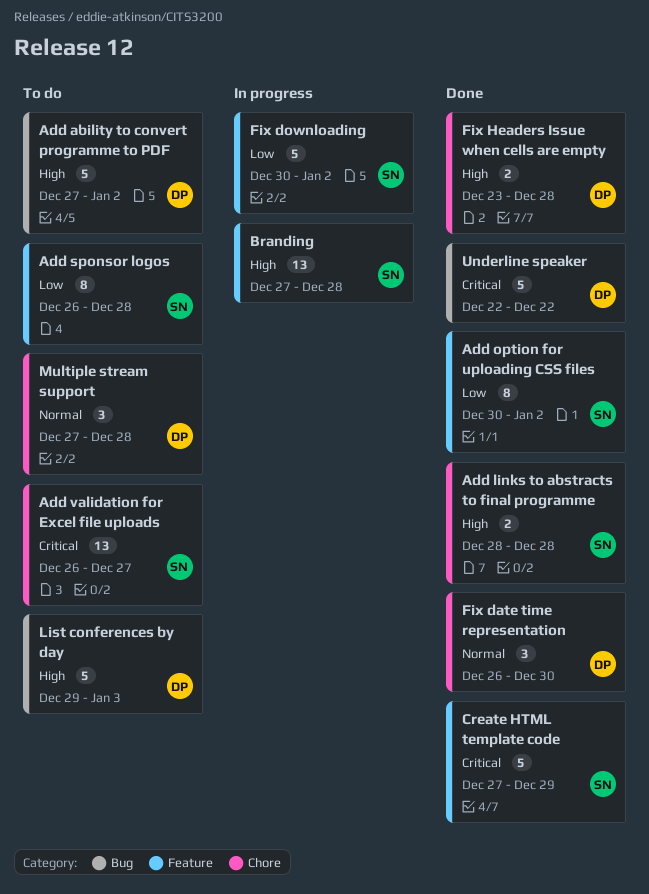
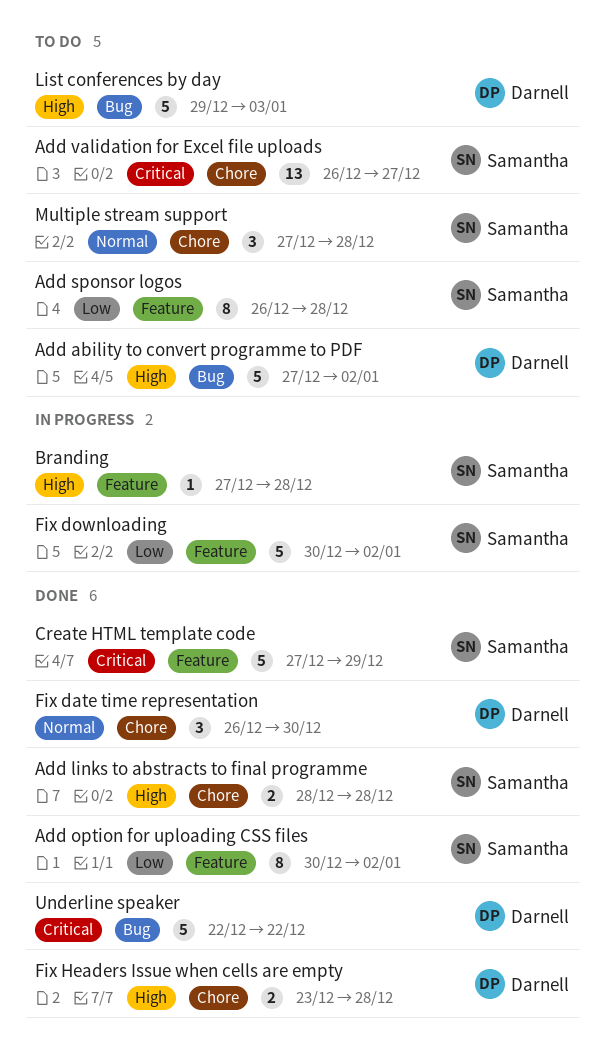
Branding, estimate: 13 -> 1
Multiple stream support, owner: Darnell -> Samantha

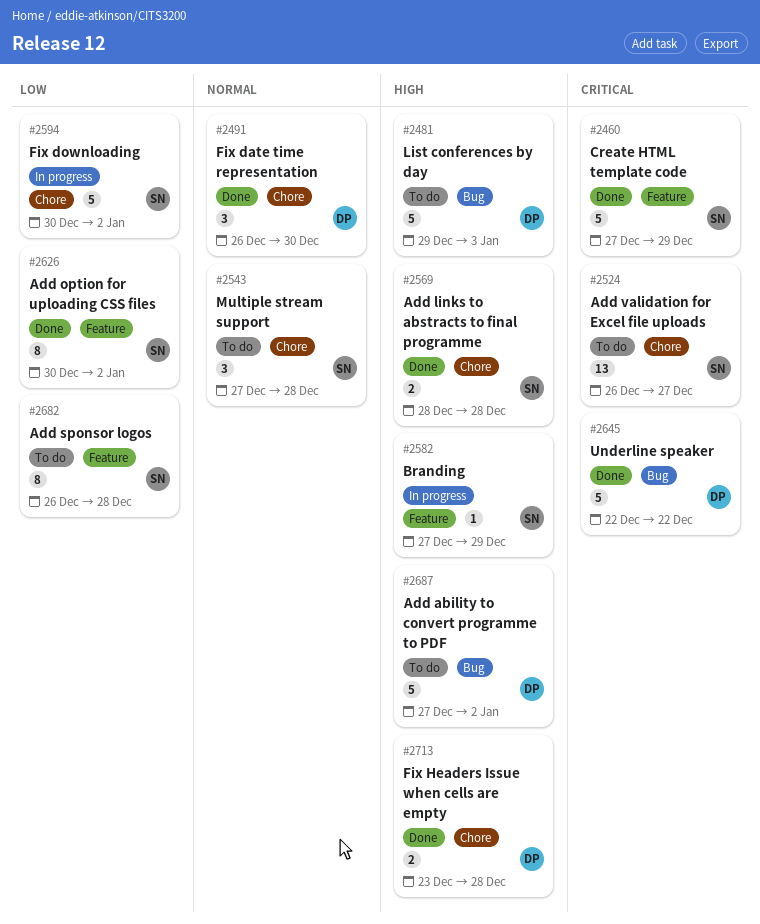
Branding, due: Dec 28 -> Dec 29
Fix downloading, label: Feature -> Chore

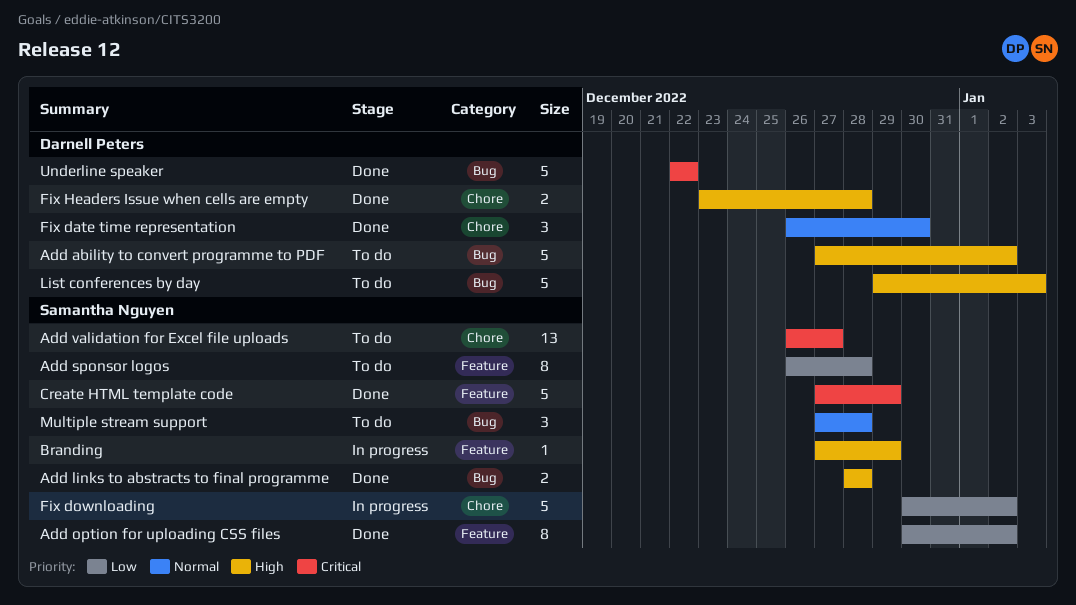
Add links to abstracts to final programme, label: Chore -> Bug
Multiple stream support, label: Chore -> Bug

